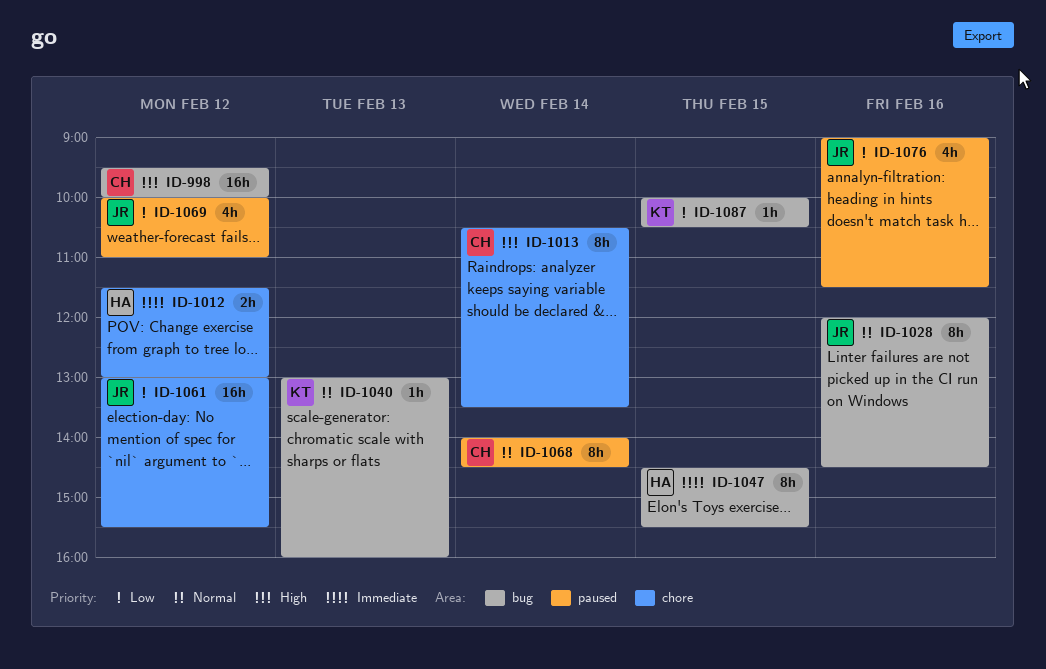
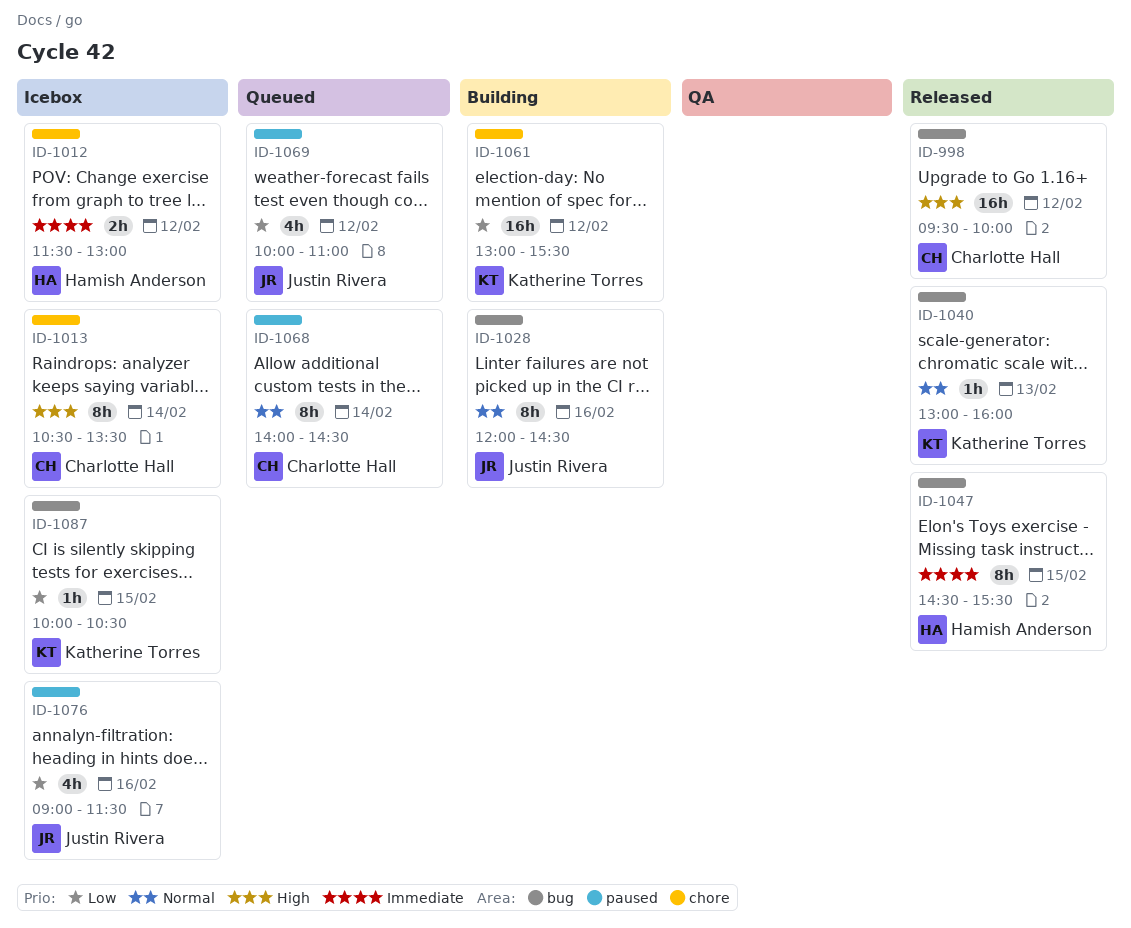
ID-1061, owner: Justin Rivera -> Katherine Torres

